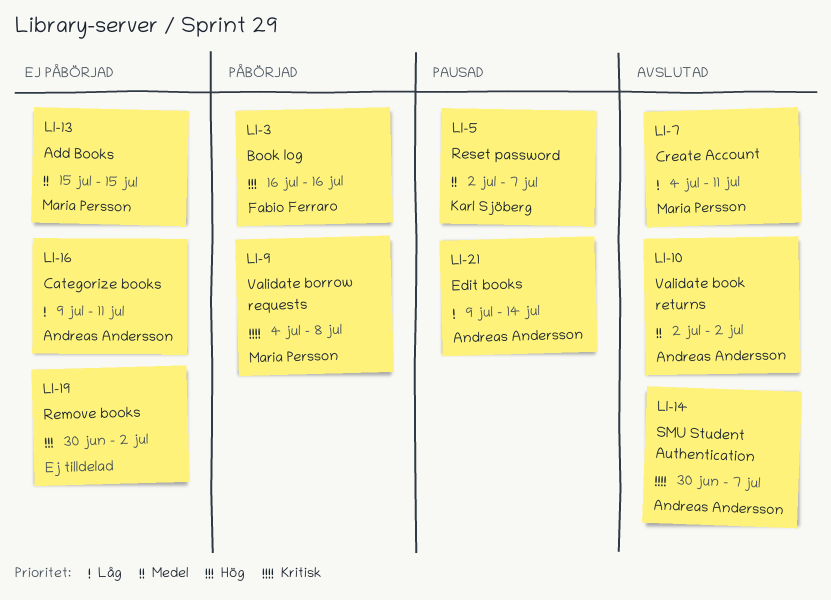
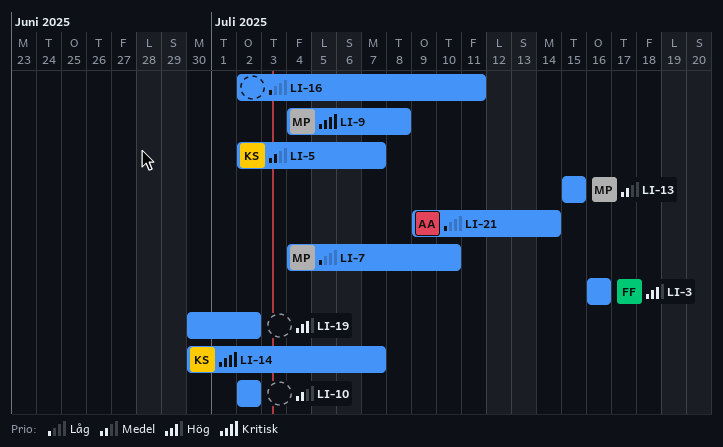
LI-7, due: Jul 11 -> Jul 10
LI-10, owner: Andreas Andersson -> none
LI-14, owner: Andreas Andersson -> Karl Sjöberg
LI-16, owner: Andreas Andersson -> none
LI-16, start: Jul 9 -> Jul 2

